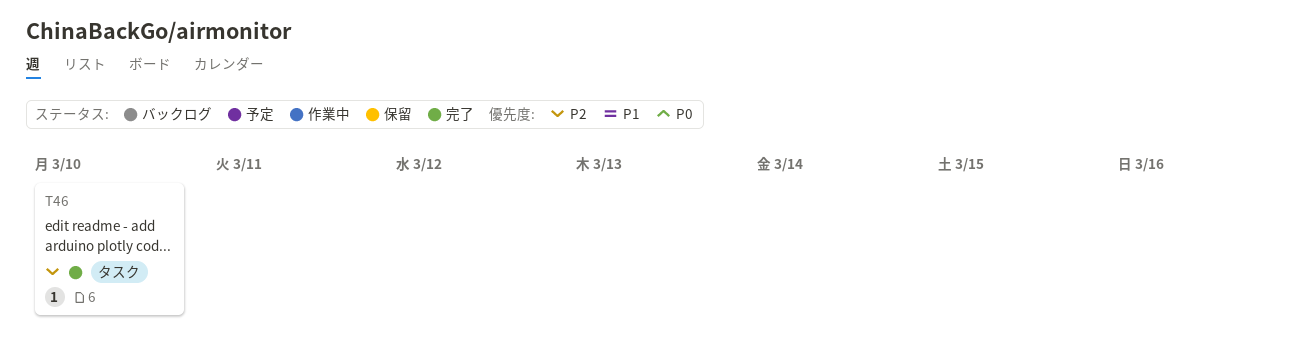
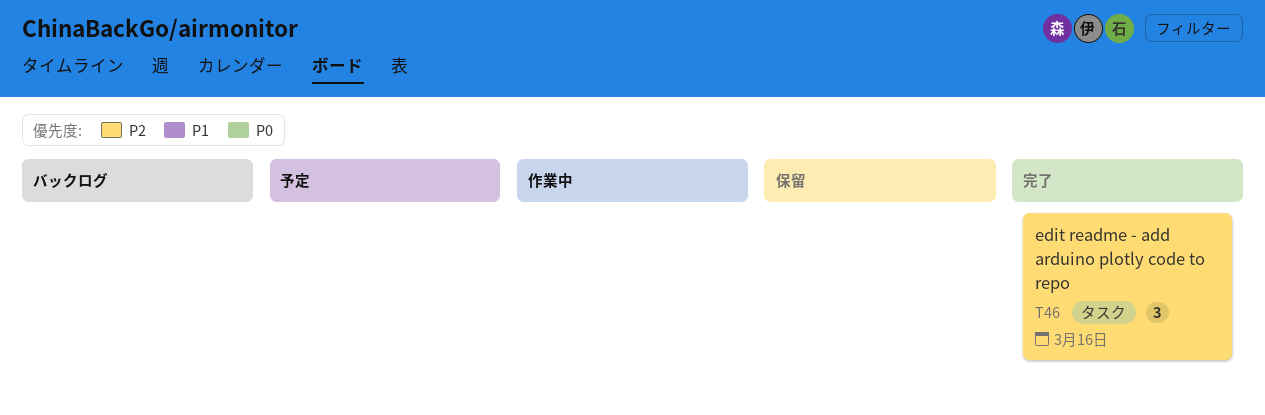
T46, estimate: 1 -> 3
T46, due: Mar 10 -> Mar 16

